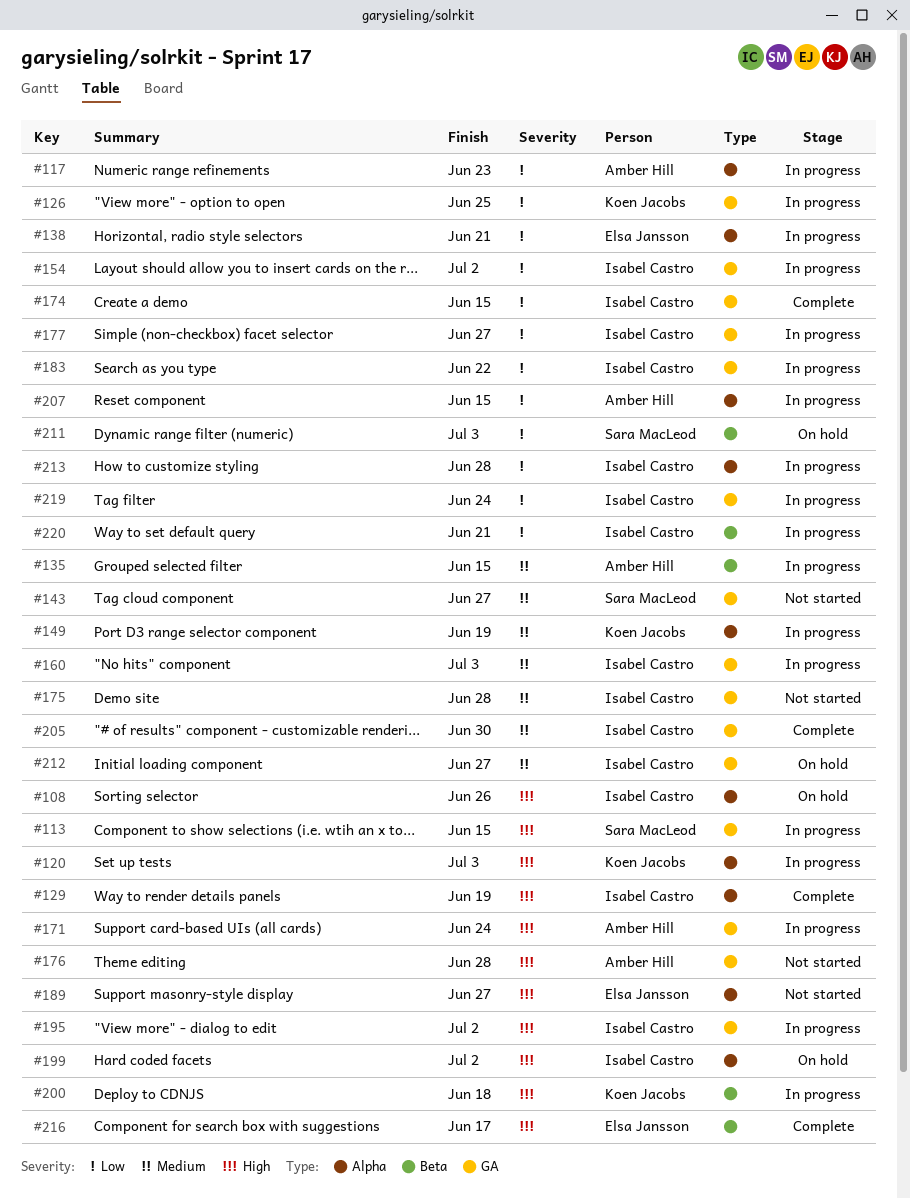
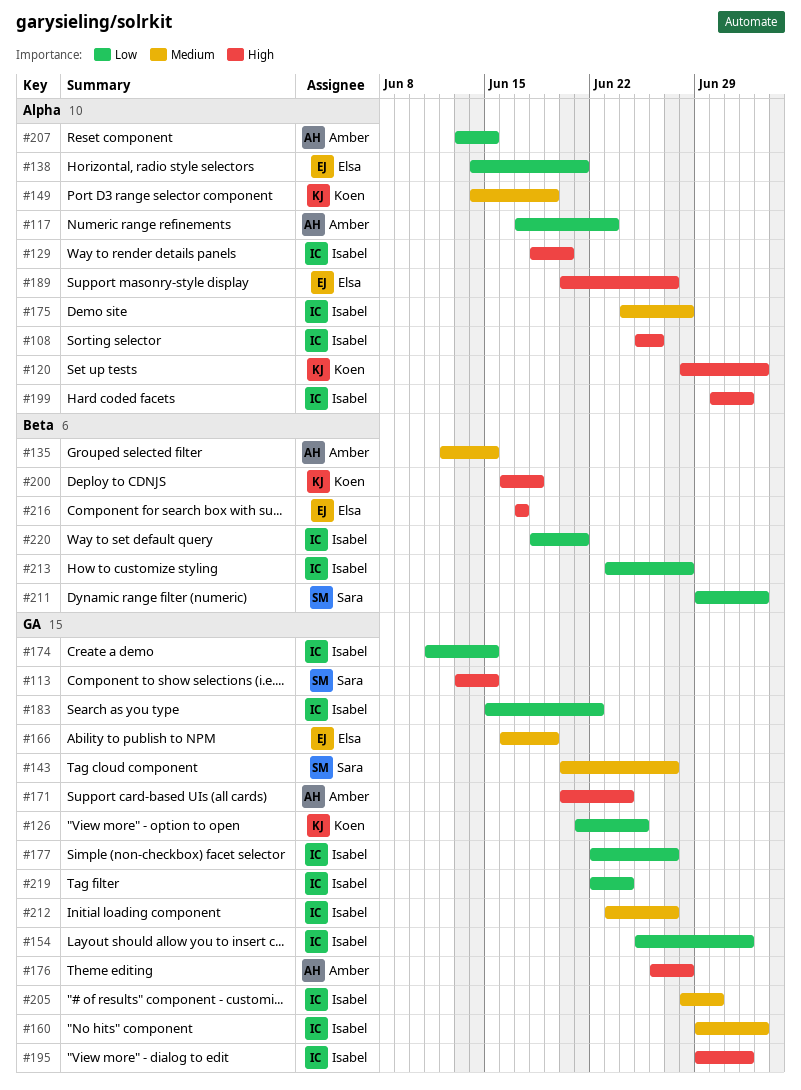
#129, due: Jun 19 -> Jun 20
#166: none -> present
#175, label: GA -> Alpha
#213, label: Alpha -> Beta

